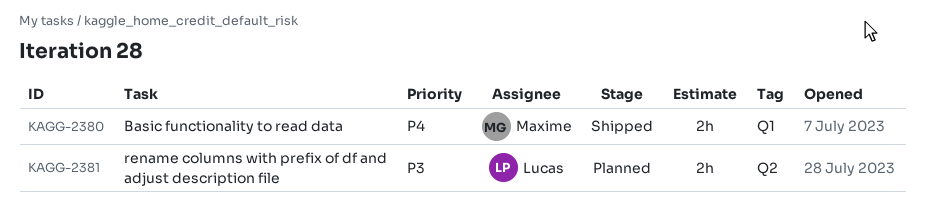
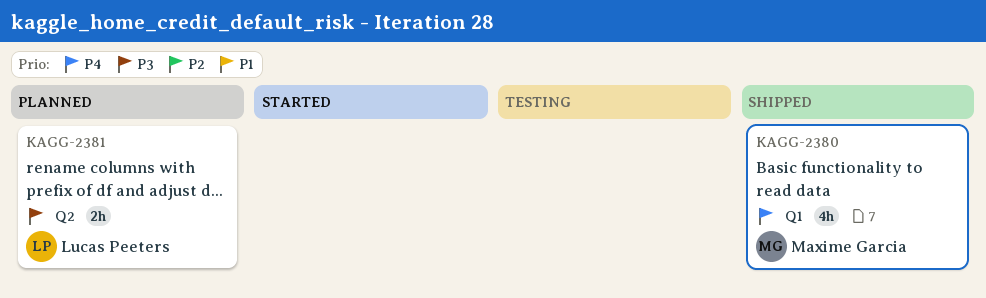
KAGG-2380, estimate: 2h -> 4h

